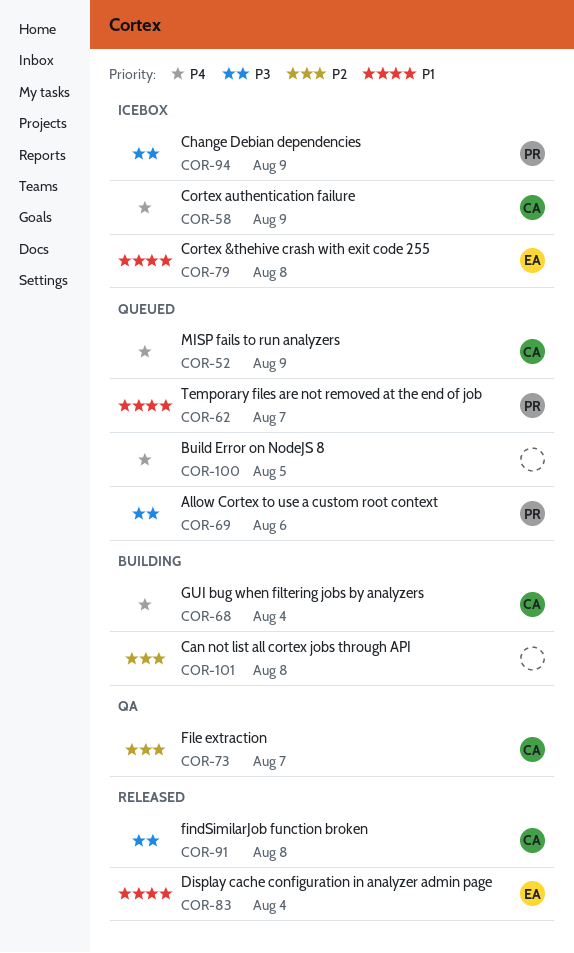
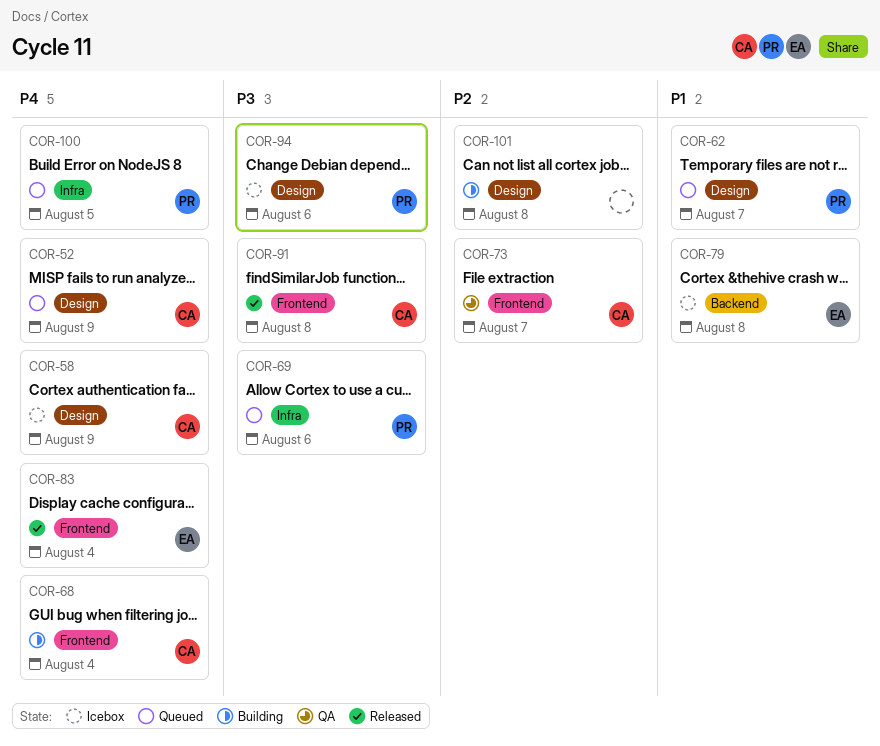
COR-83, priority: P1 -> P4
COR-94, due: Aug 9 -> Aug 6
COR-100, owner: none -> PR

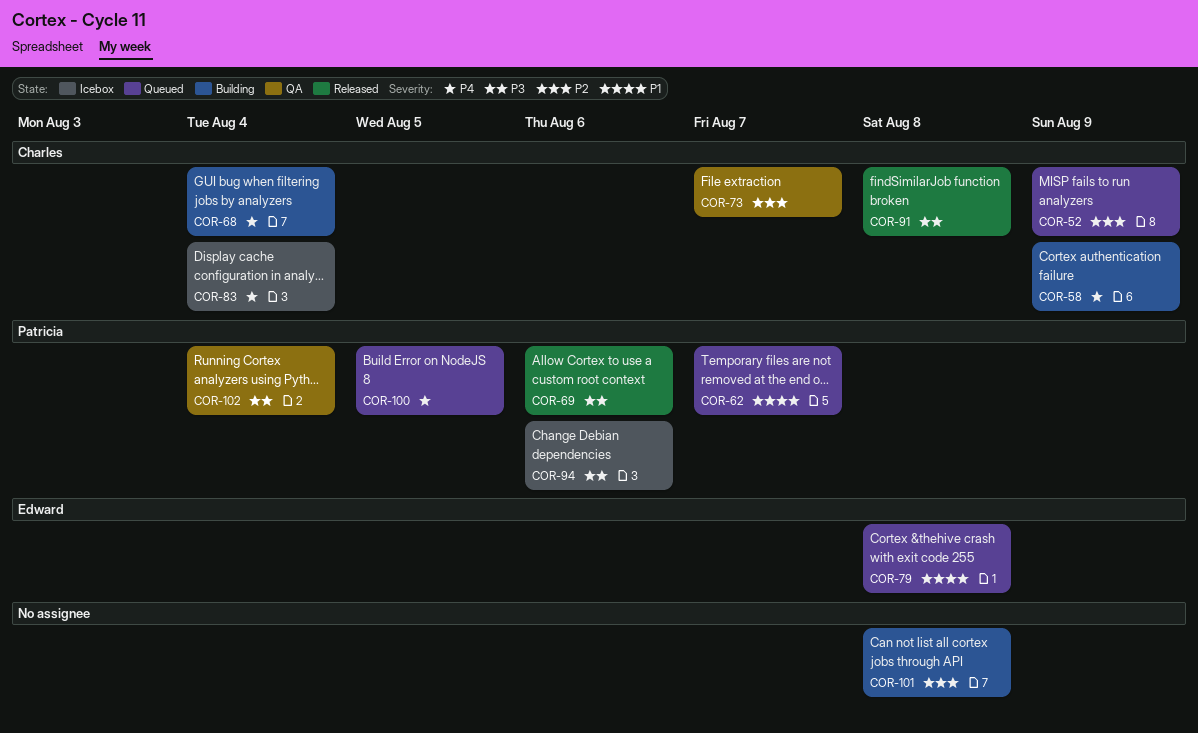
COR-52, priority: P4 -> P2
COR-58, status: Icebox -> Building
COR-69, status: Queued -> Released
COR-79, status: Icebox -> Queued
COR-83, status: Released -> Icebox
COR-83, owner: Edward -> Charles
COR-102: none -> present

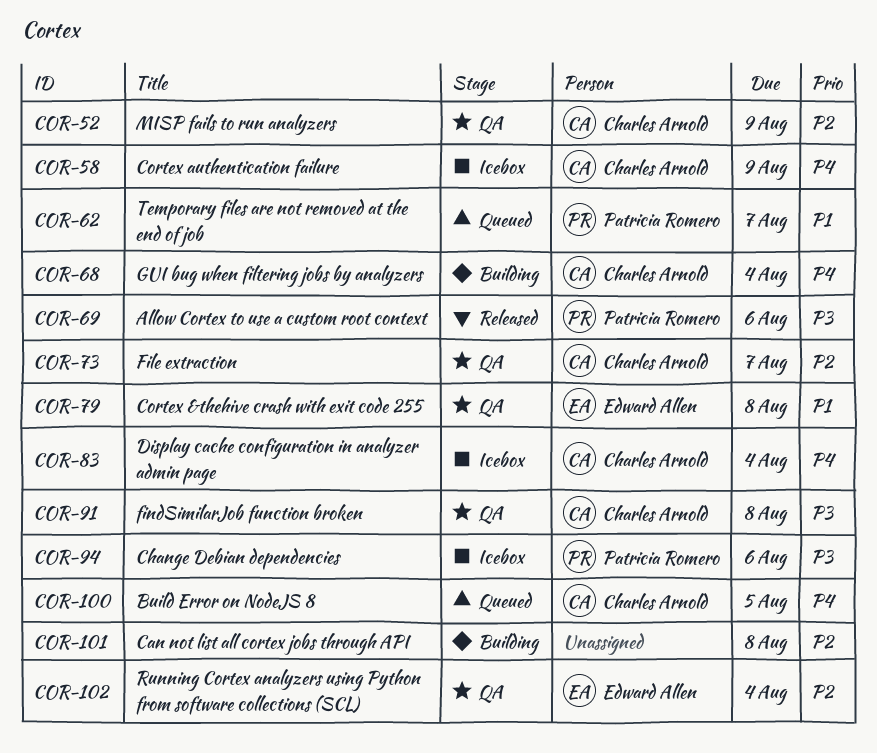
COR-52, status: Queued -> QA
COR-58, status: Building -> Icebox
COR-79, status: Queued -> QA
COR-91, status: Released -> QA
COR-100, owner: Patricia Romero -> Charles Arnold
COR-102, owner: Patricia Romero -> Edward Allen
COR-102, priority: P3 -> P2

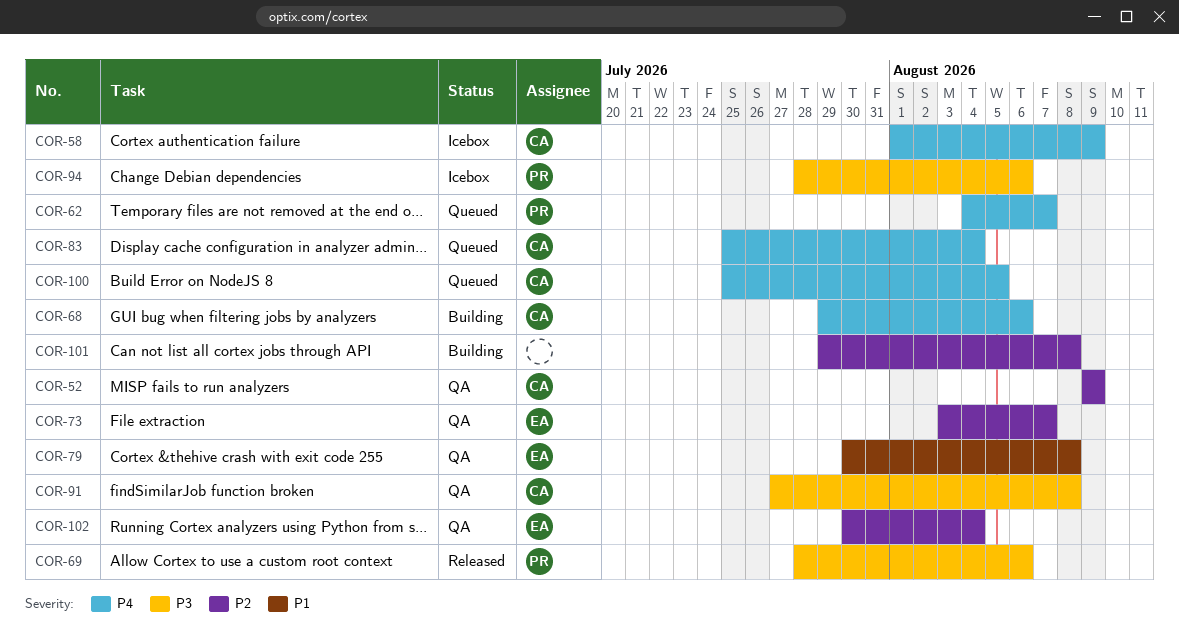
COR-62, priority: P1 -> P4
COR-68, due: Aug 4 -> Aug 6
COR-73, owner: Charles Arnold -> Edward Allen
COR-83, status: Icebox -> Queued

